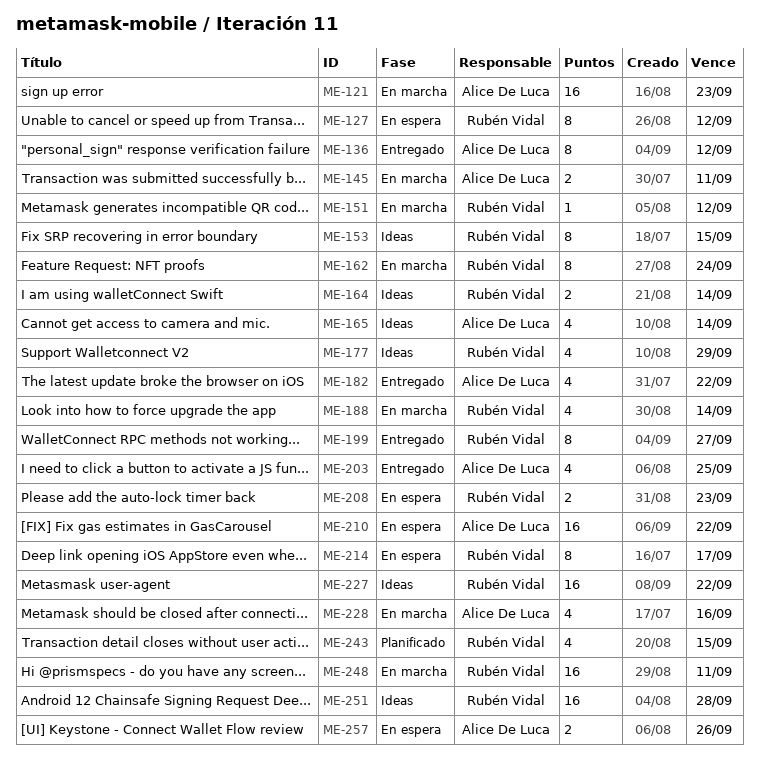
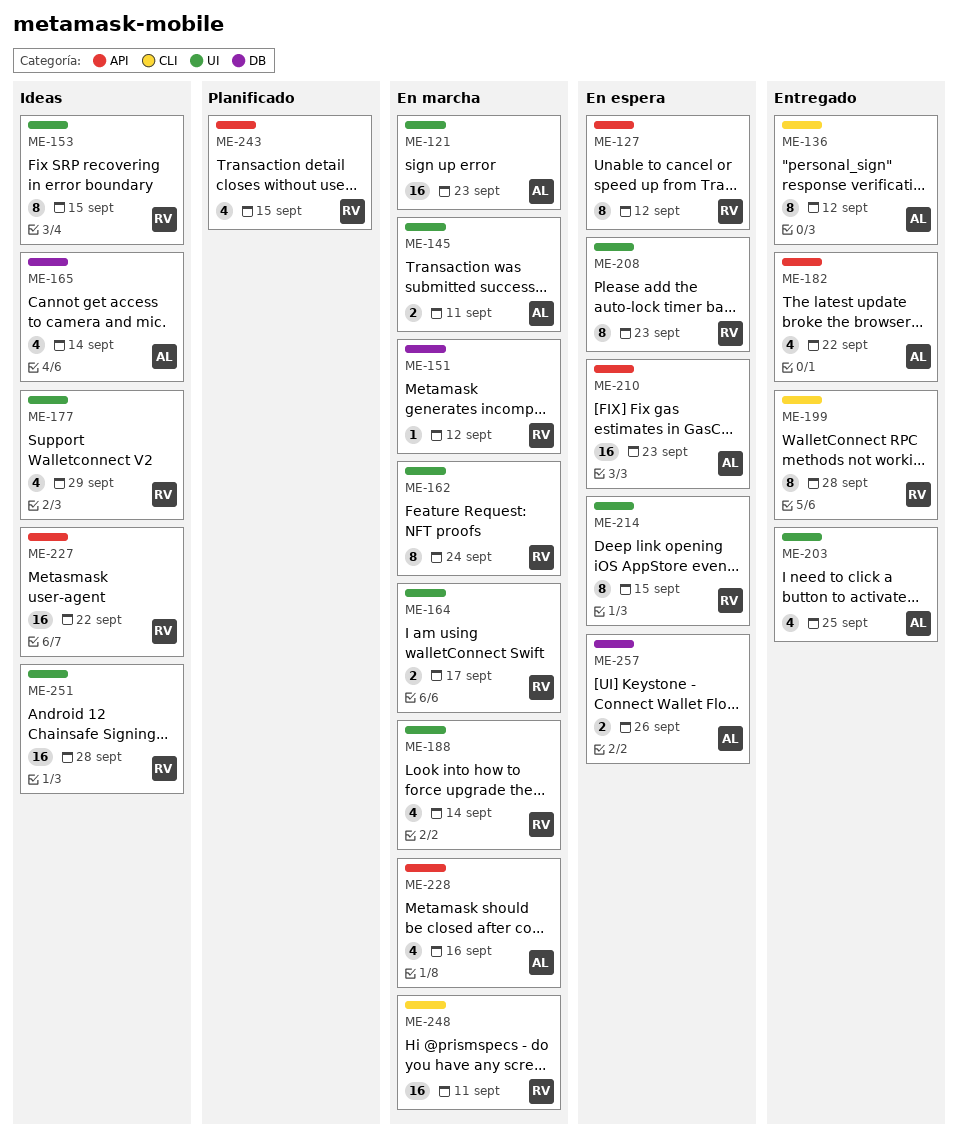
ME-164, status: Ideas -> En marcha
ME-164, due: Sep 14 -> Sep 17
ME-199, due: Sep 27 -> Sep 28
ME-208, estimate: 2 -> 8
ME-210, due: Sep 22 -> Sep 23
ME-214, due: Sep 17 -> Sep 15

